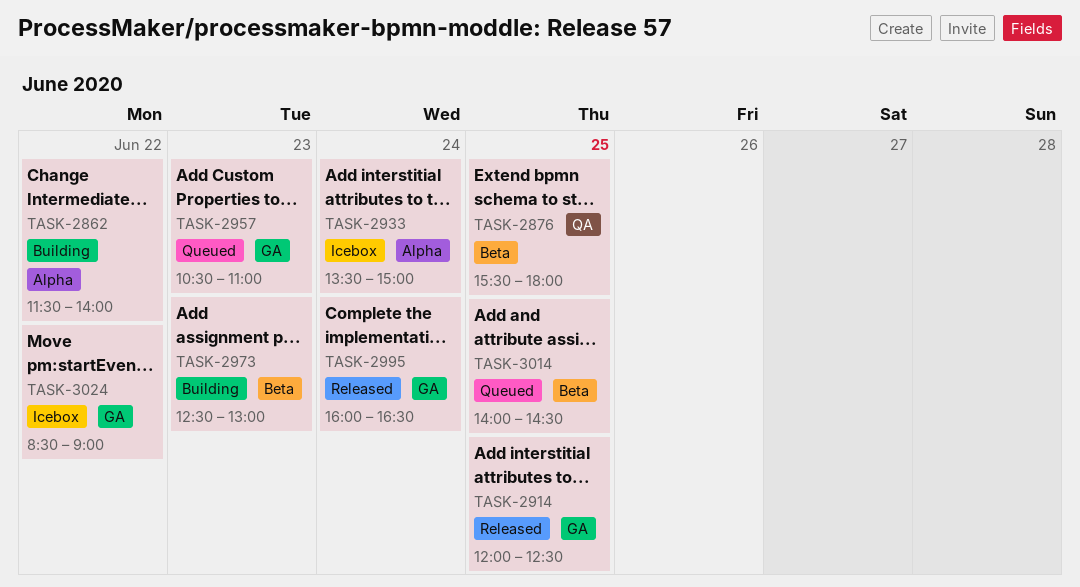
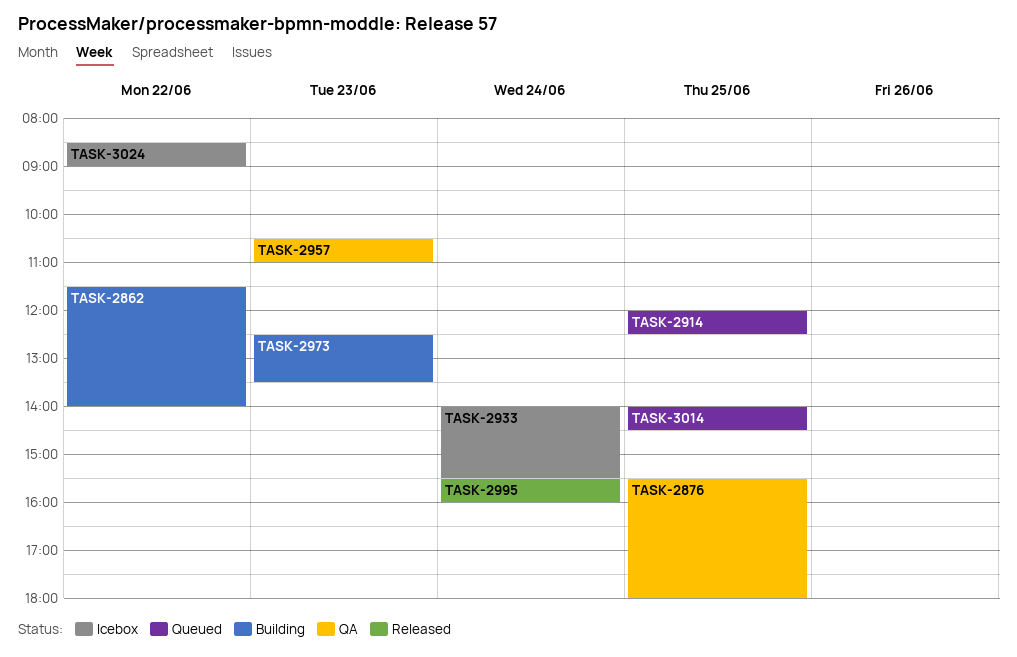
TASK-2914, status: Released -> Queued
TASK-2933, begins: 13:30 -> 14:00
TASK-2933, ends: 15:00 -> 15:30
TASK-2957, status: Queued -> QA
TASK-2973, ends: 13:00 -> 13:30
TASK-2995, begins: 16:00 -> 15:30
TASK-2995, ends: 16:30 -> 16:00

